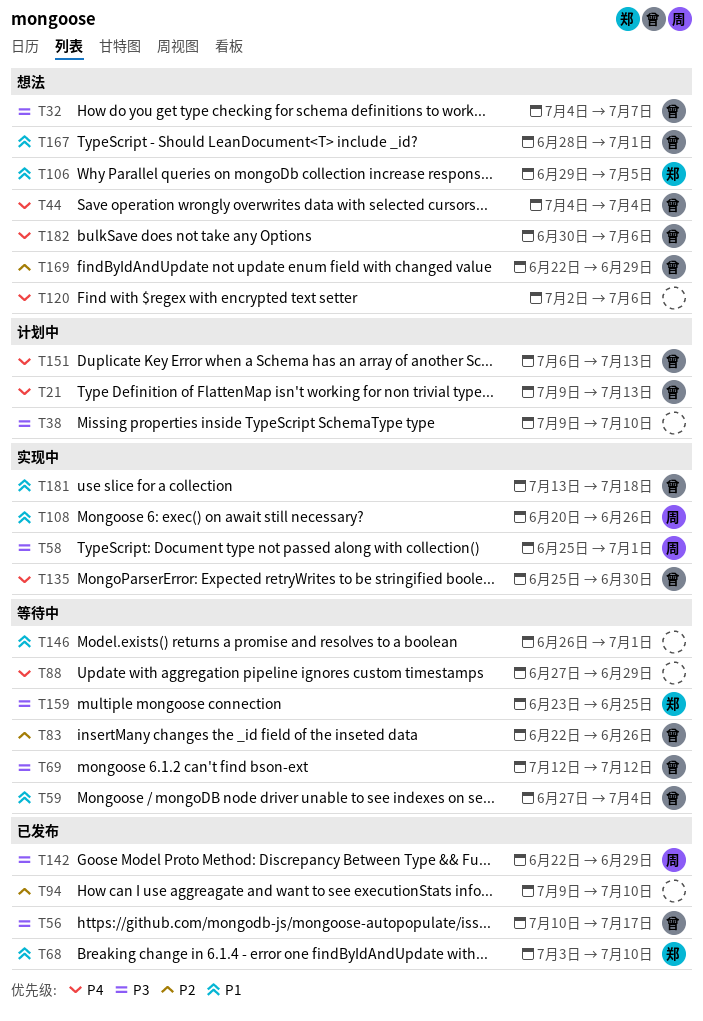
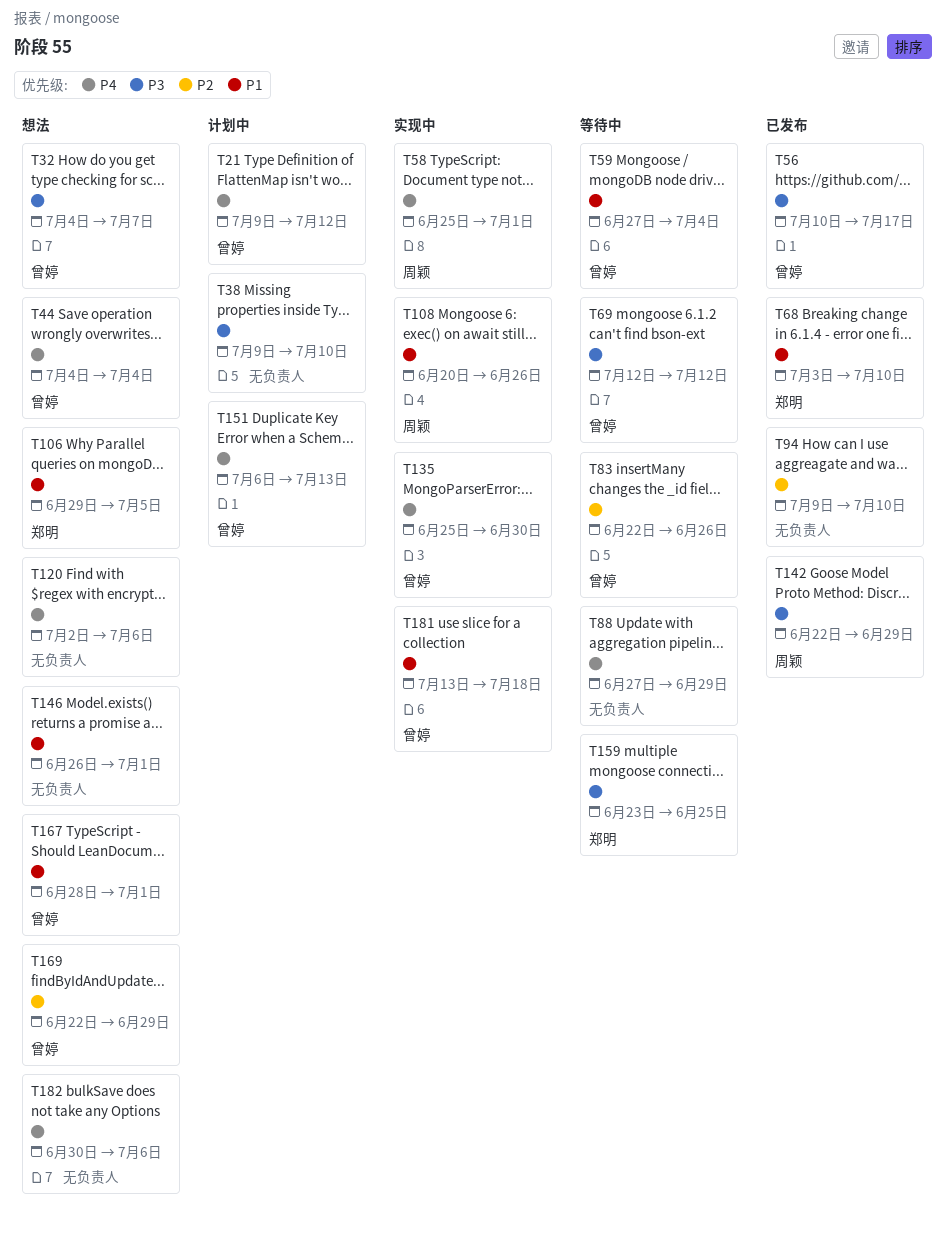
T21, due: Jul 13 -> Jul 12
T58, priority: P3 -> P4
T146, status: 等待中 -> 想法
T182, owner: 曾婷 -> none

